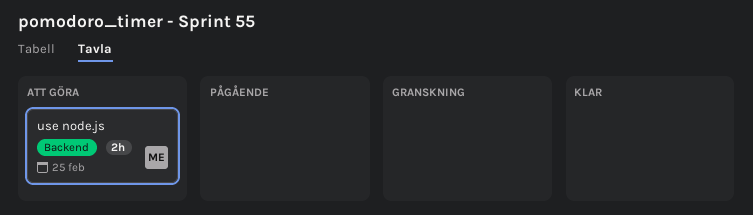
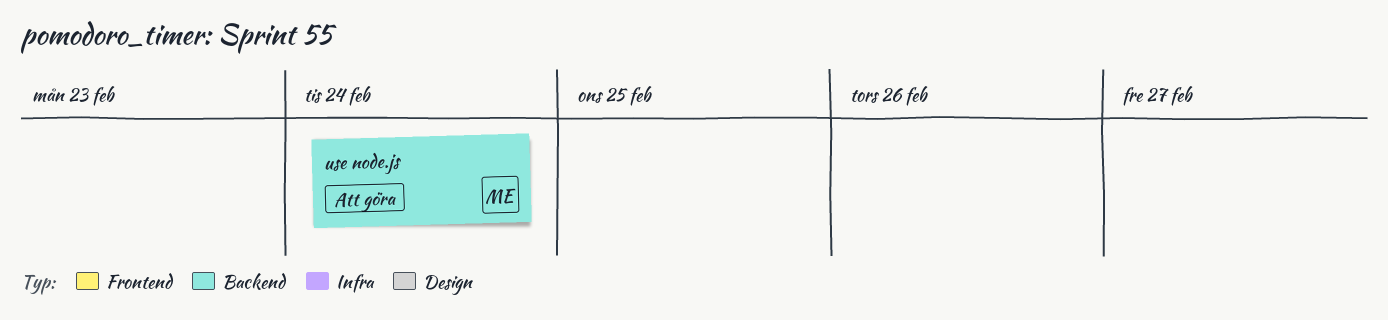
use node.js, due: Feb 25 -> Feb 24

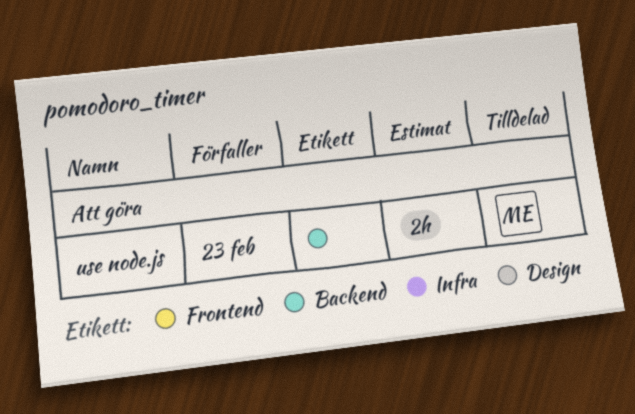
use node.js, due: Feb 24 -> Feb 23

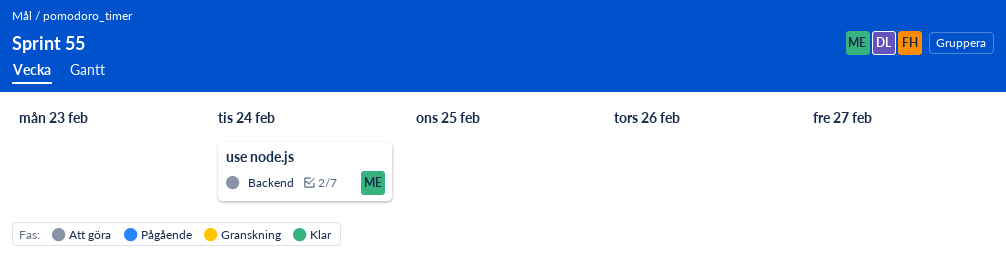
use node.js, due: Feb 23 -> Feb 24

